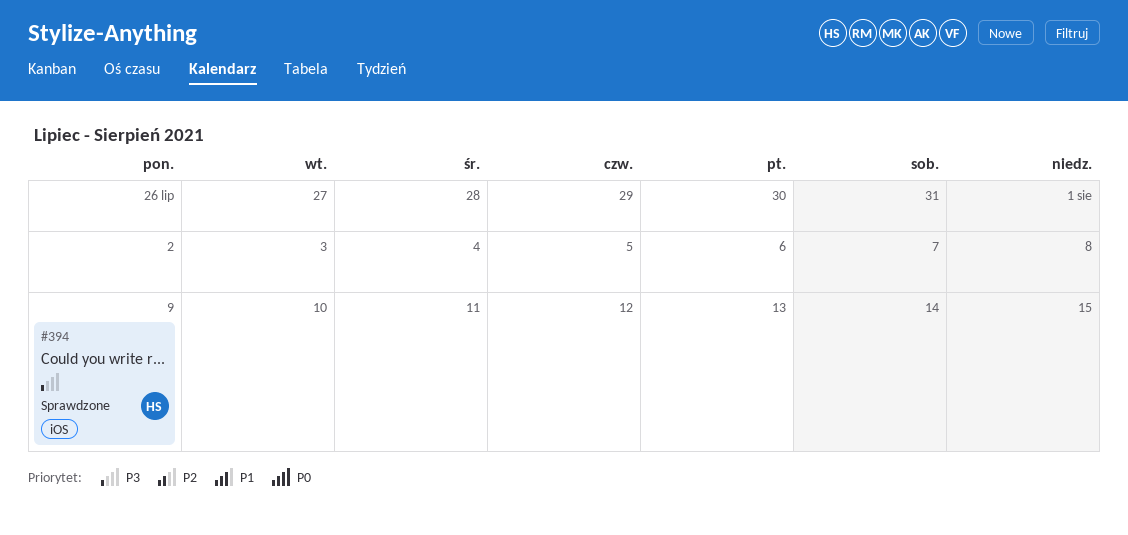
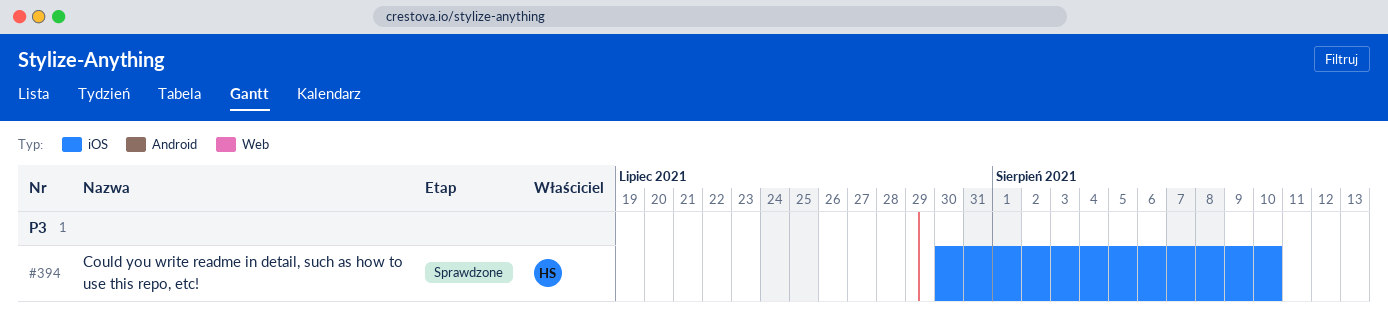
#394, due: Aug 9 -> Aug 10

